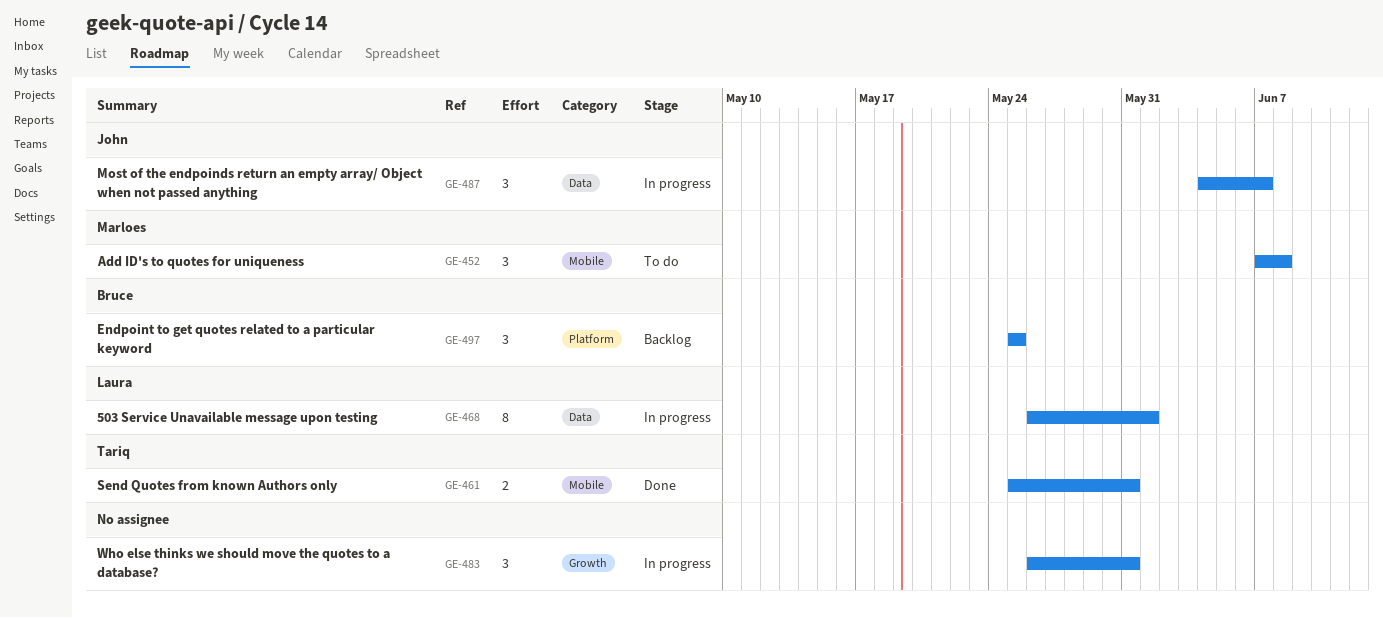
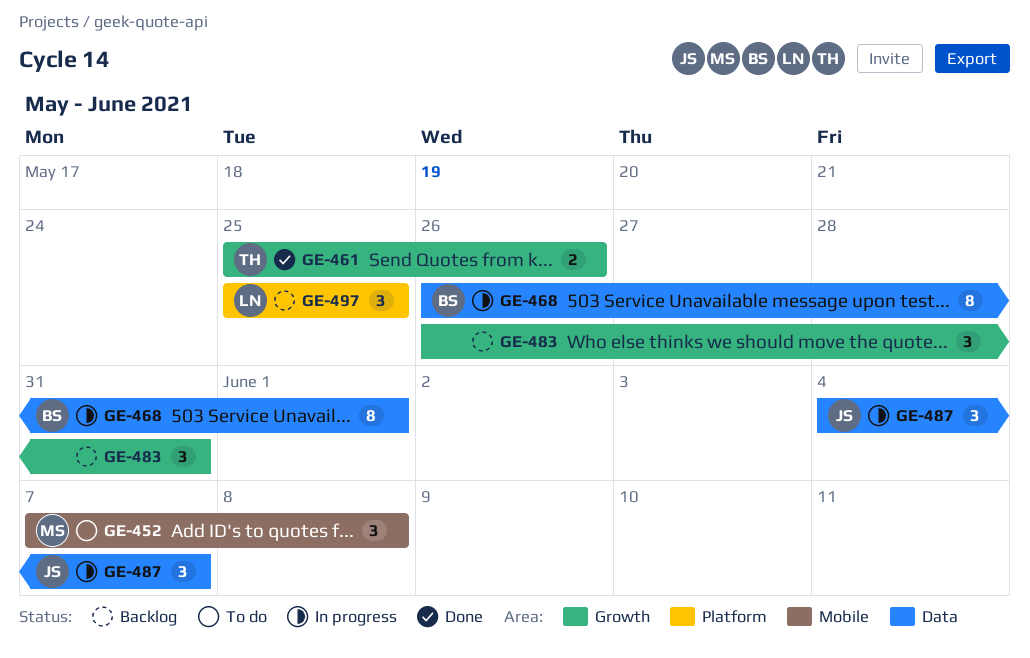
GE-461, label: Mobile -> Growth
GE-461, due: May 31 -> May 26
GE-468, owner: Laura -> Bruce
GE-483, status: In progress -> Backlog
GE-497, owner: Bruce -> Laura

